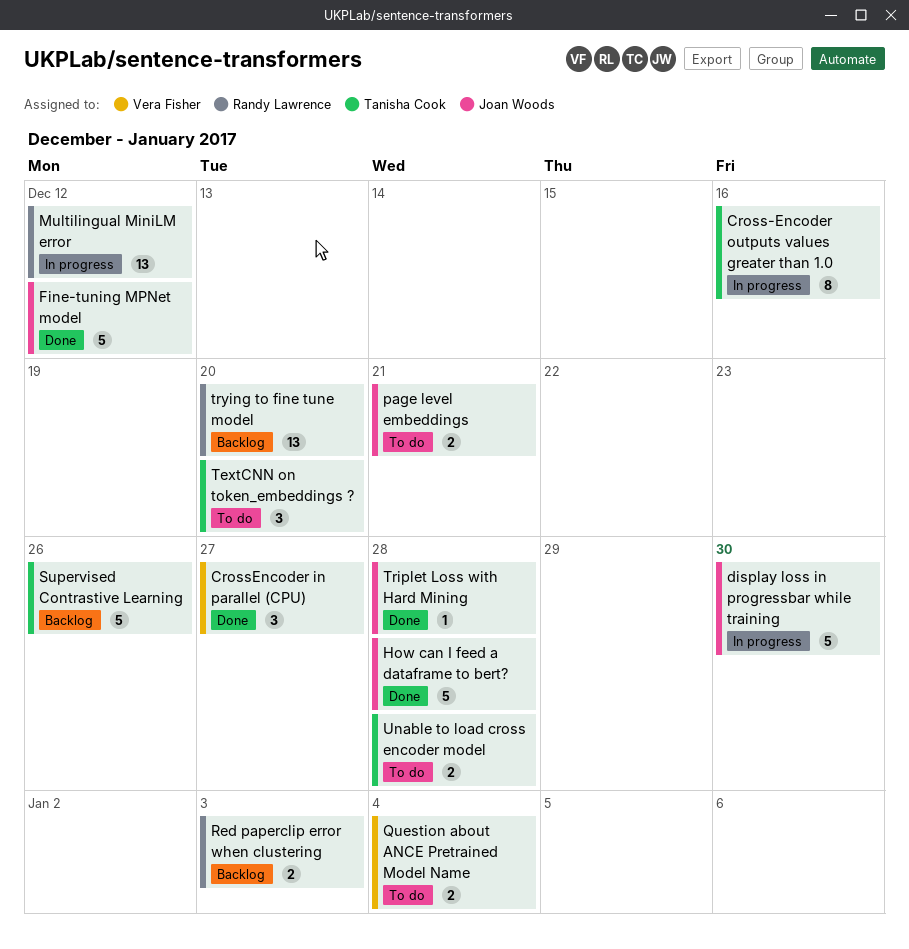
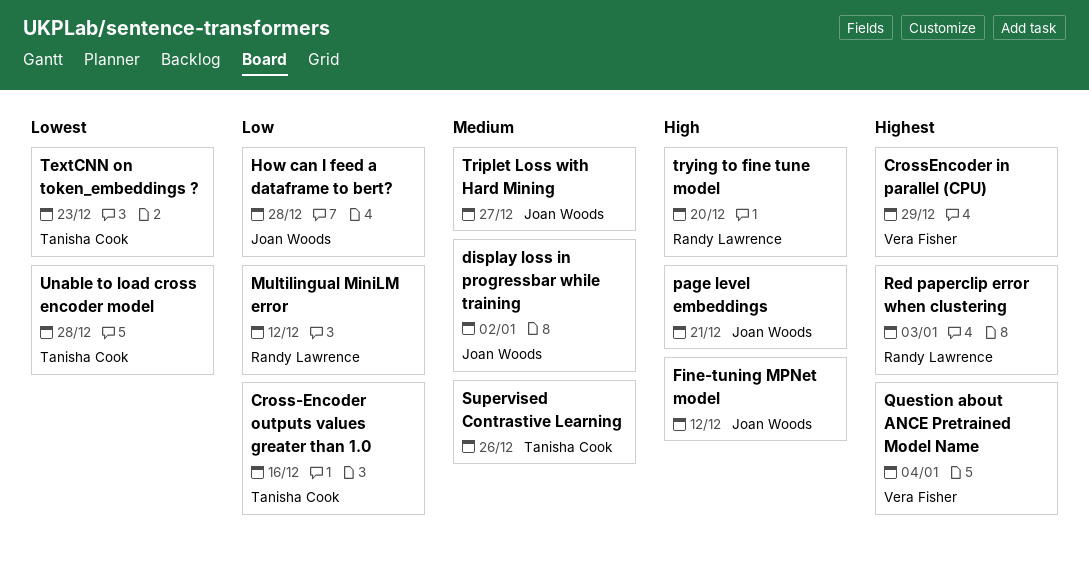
CrossEncoder in parallel (CPU), due: Dec 27 -> Dec 29
display loss in progressbar while training, due: Dec 30 -> Jan 2
TextCNN on token_embeddings ?, due: Dec 20 -> Dec 23
Triplet Loss with Hard Mining, due: Dec 28 -> Dec 27

